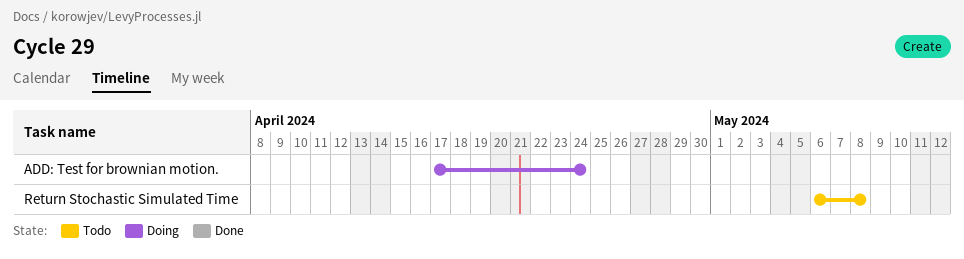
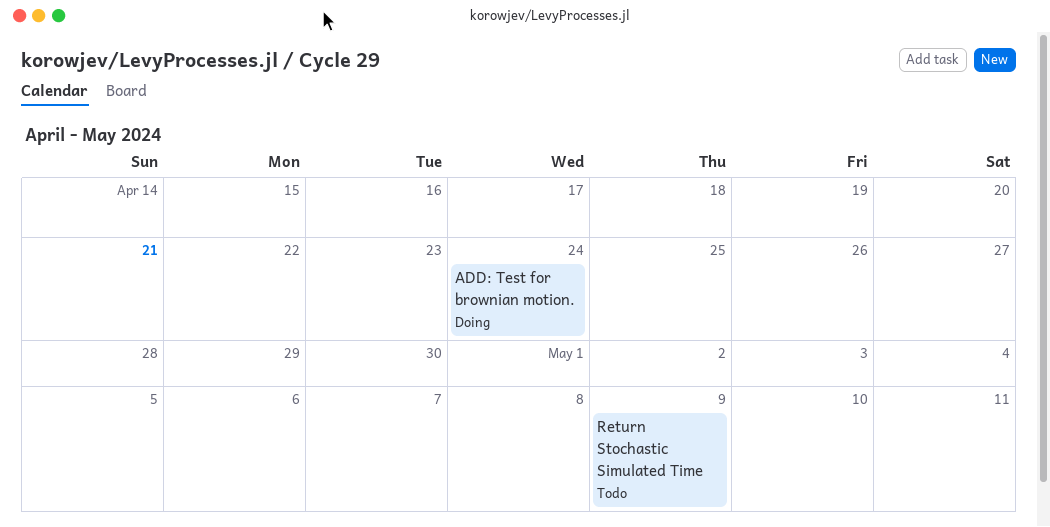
Return Stochastic Simulated Time, due: May 8 -> May 9

